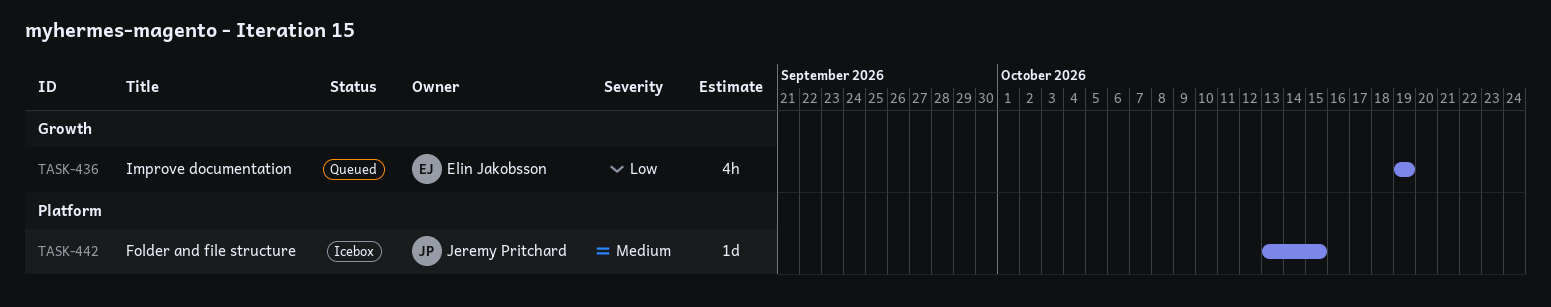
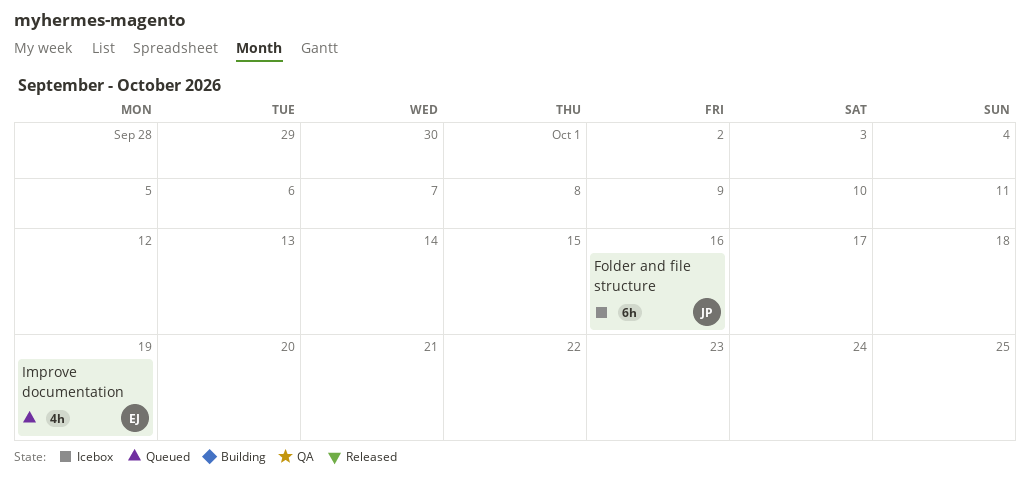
Folder and file structure, estimate: 1d -> 6h
Folder and file structure, due: Oct 15 -> Oct 16

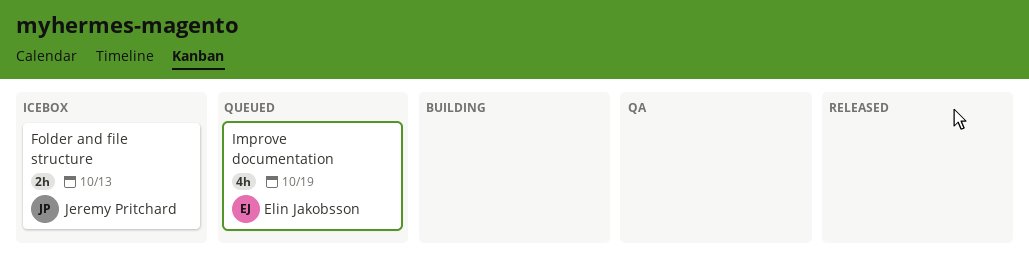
Folder and file structure, estimate: 6h -> 2h
Folder and file structure, due: Oct 16 -> Oct 13

